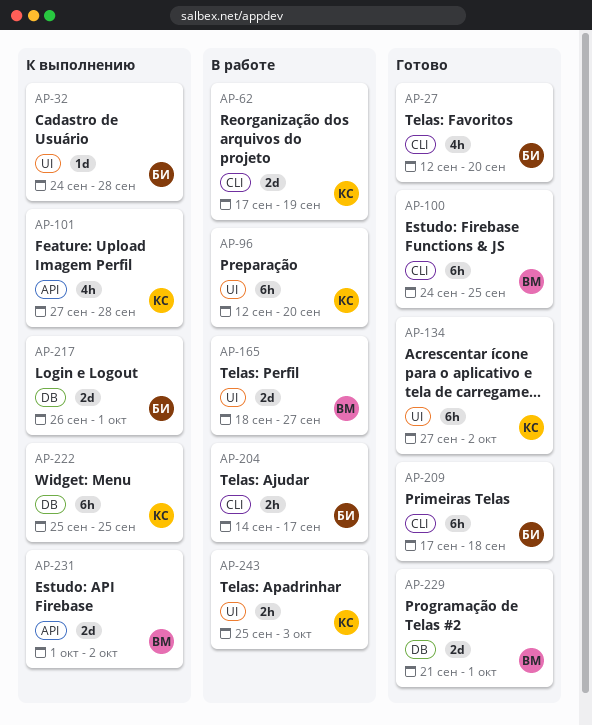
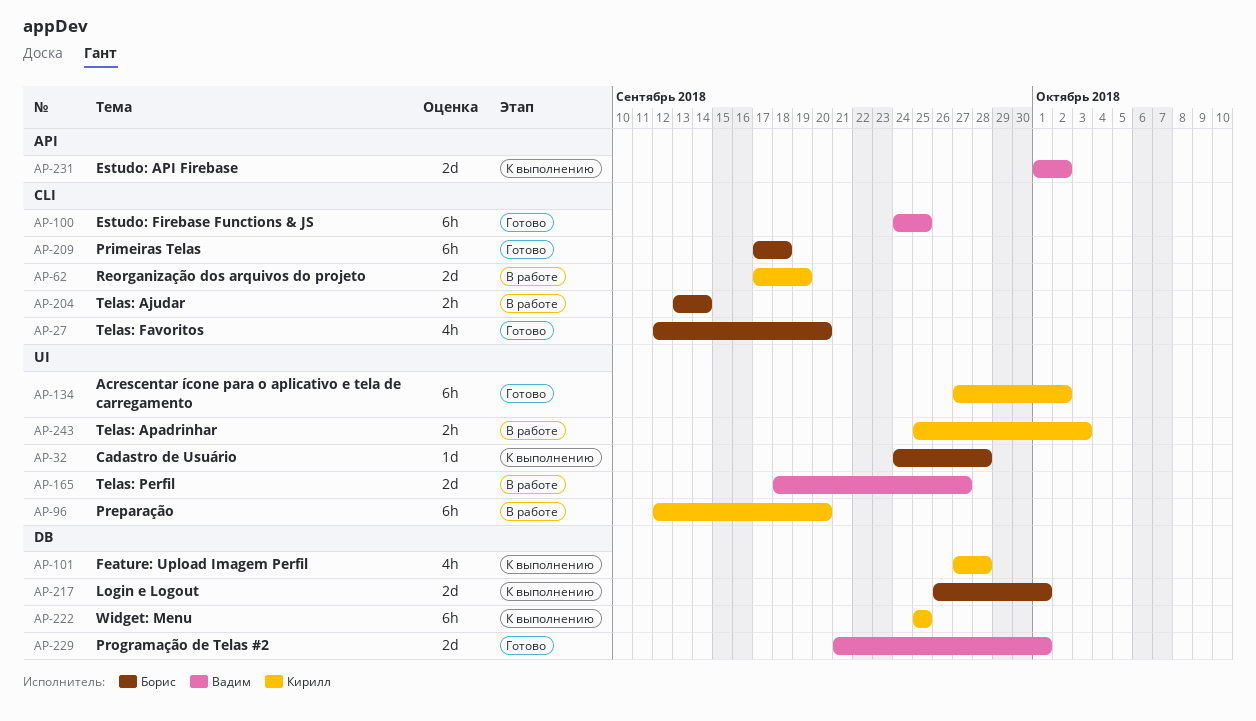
AP-101, label: API -> DB
AP-204, start: Sep 14 -> Sep 13
AP-204, due: Sep 17 -> Sep 14

